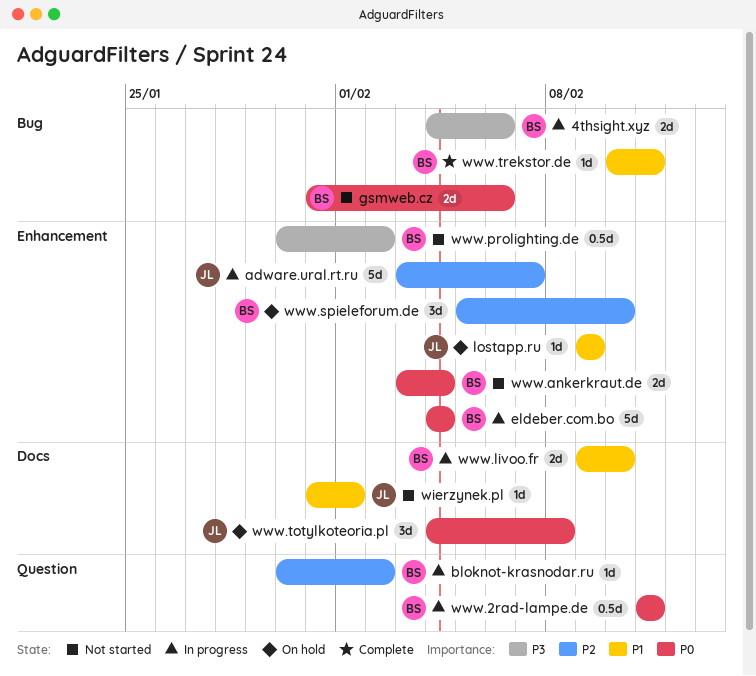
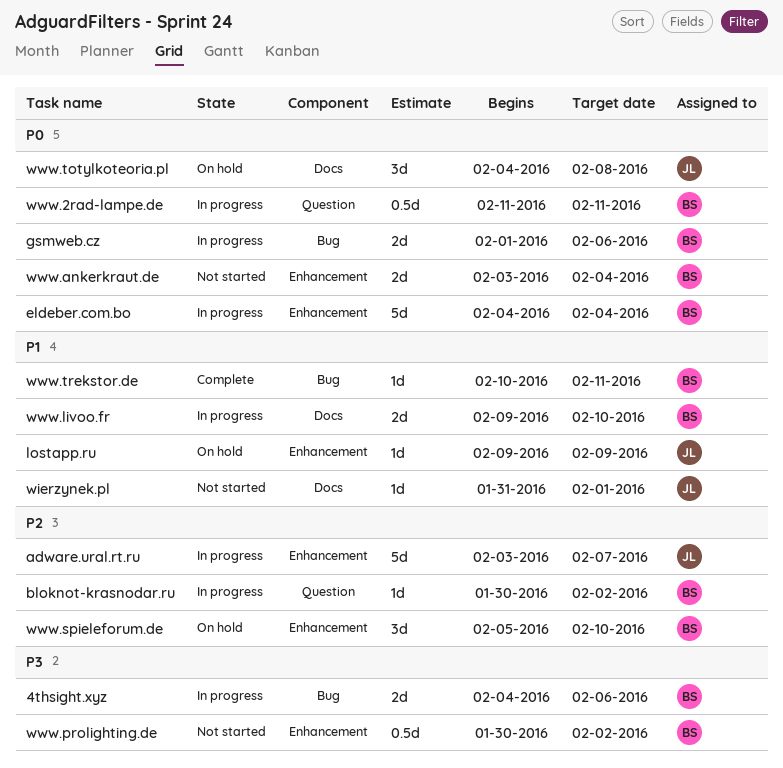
gsmweb.cz, status: Not started -> In progress
gsmweb.cz, start: Jan 31 -> Feb 1

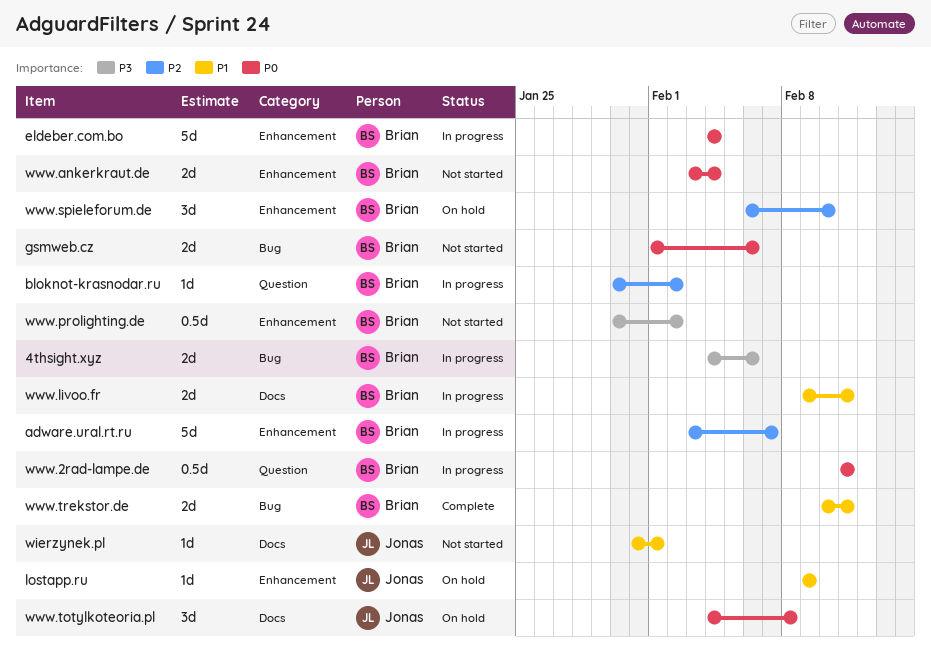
adware.ural.rt.ru, owner: Jonas -> Brian
gsmweb.cz, status: In progress -> Not started
www.livoo.fr, due: Feb 10 -> Feb 11
www.spieleforum.de, start: Feb 5 -> Feb 6
www.trekstor.de, estimate: 1d -> 2d

